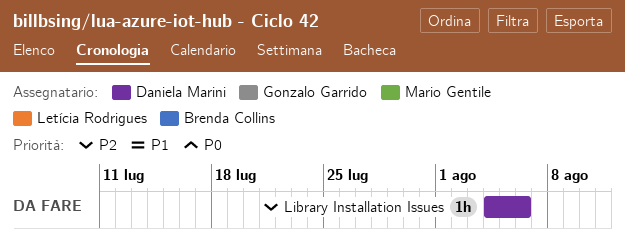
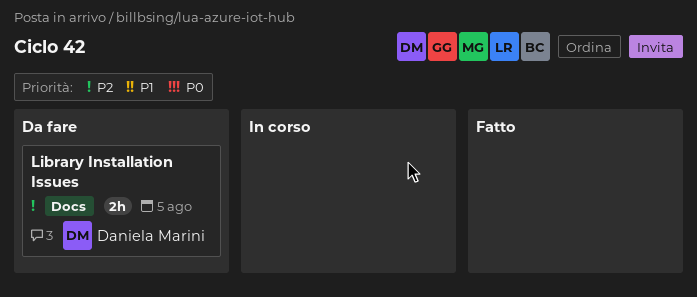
Library Installation Issues, estimate: 1h -> 2h
Library Installation Issues, due: Aug 6 -> Aug 5

